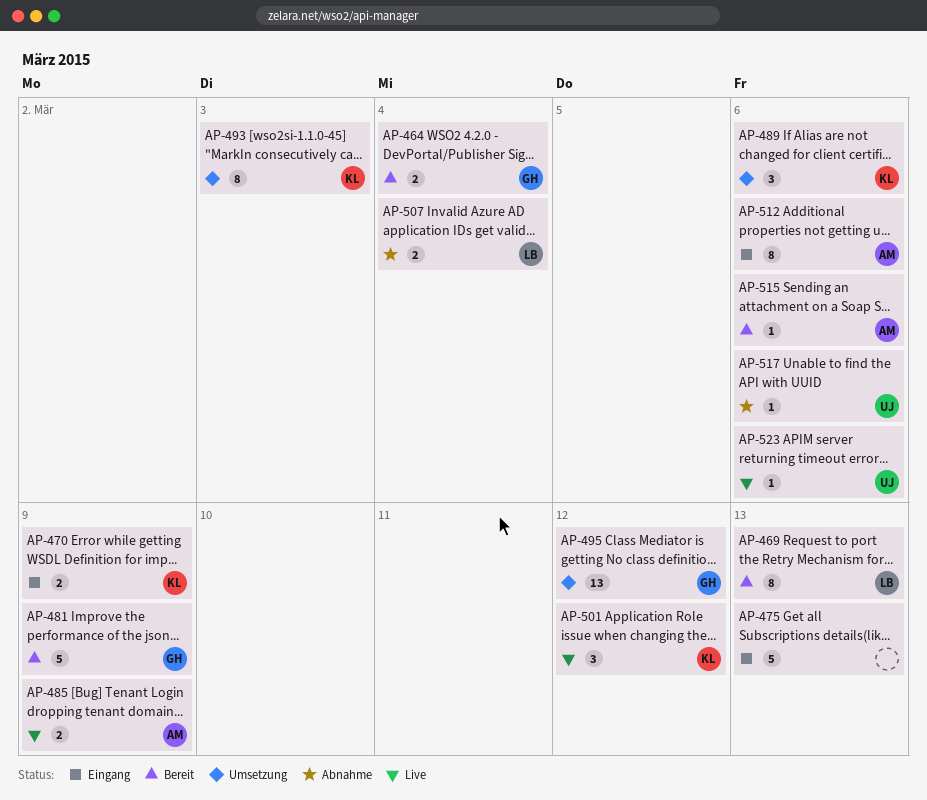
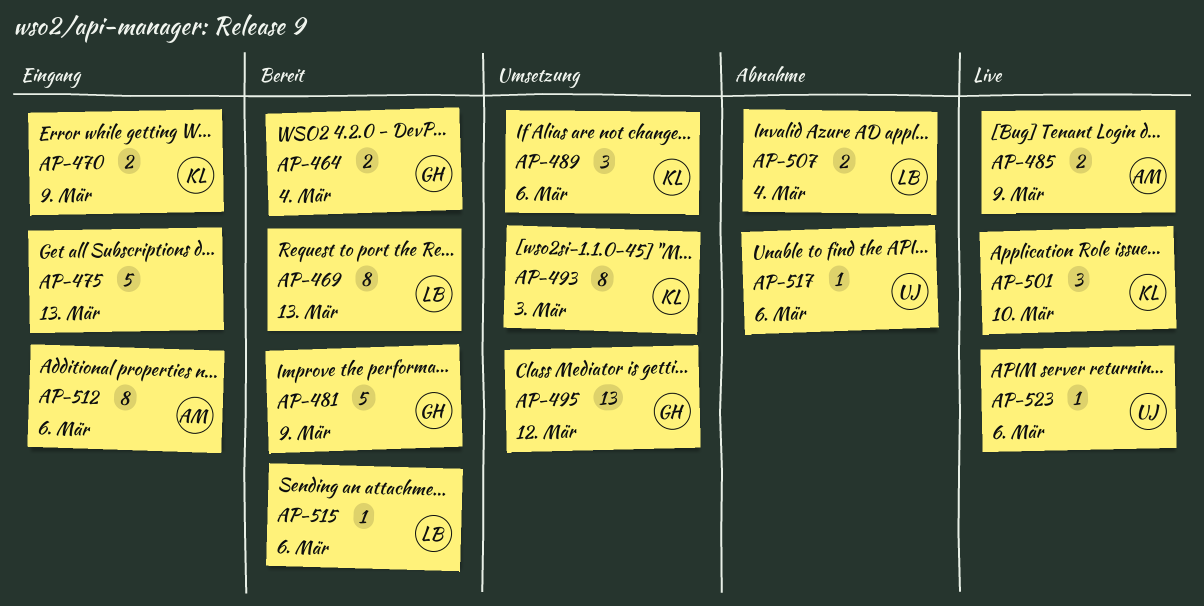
AP-501, due: Mar 12 -> Mar 10
AP-515, owner: AM -> LB

